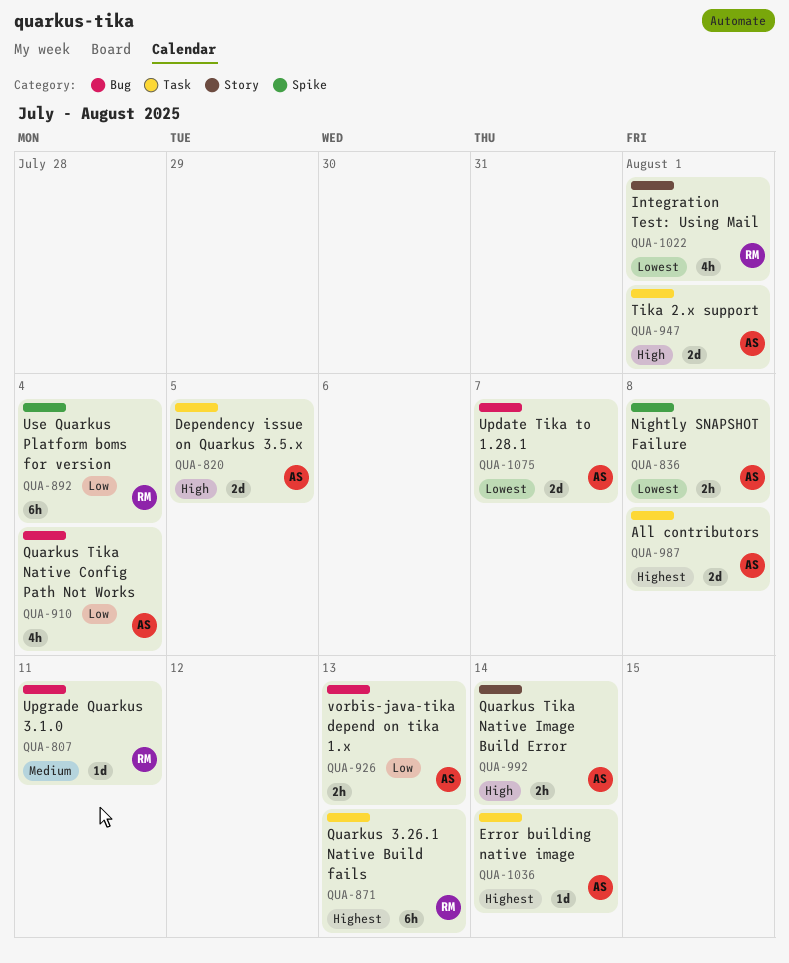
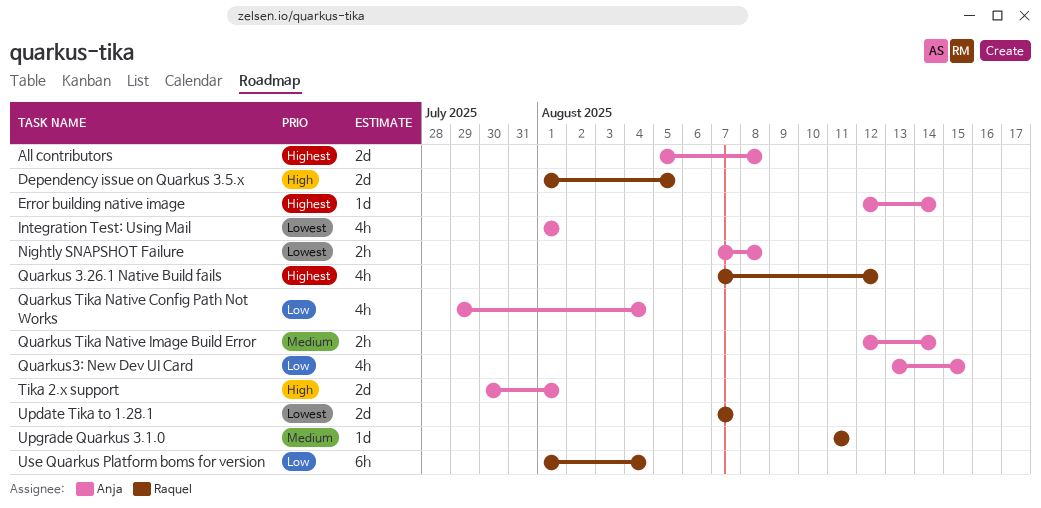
Dependency issue on Quarkus 3.5.x, owner: Anja -> Raquel
Integration Test: Using Mail, owner: Raquel -> Anja
Quarkus 3.26.1 Native Build fails, estimate: 6h -> 4h
Quarkus 3.26.1 Native Build fails, due: Aug 13 -> Aug 12
Quarkus Tika Native Image Build Error, priority: High -> Medium
Quarkus3: New Dev UI Card: none -> present
Update Tika to 1.28.1, owner: Anja -> Raquel
vorbis-java-tika depend on tika 1.x: present -> none

